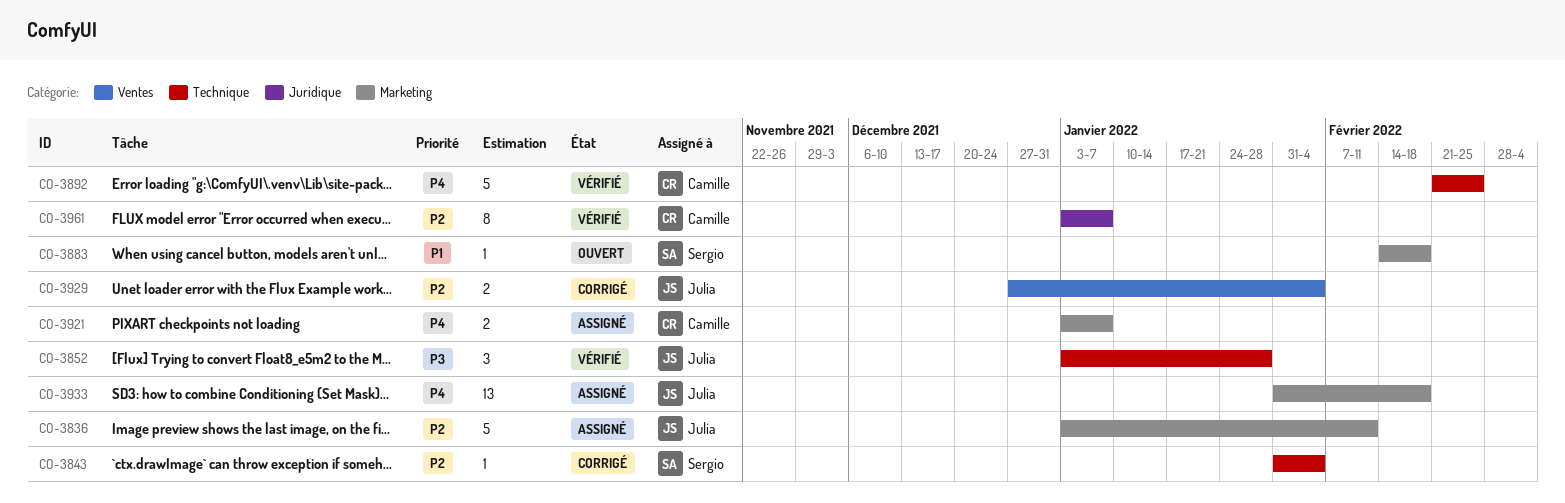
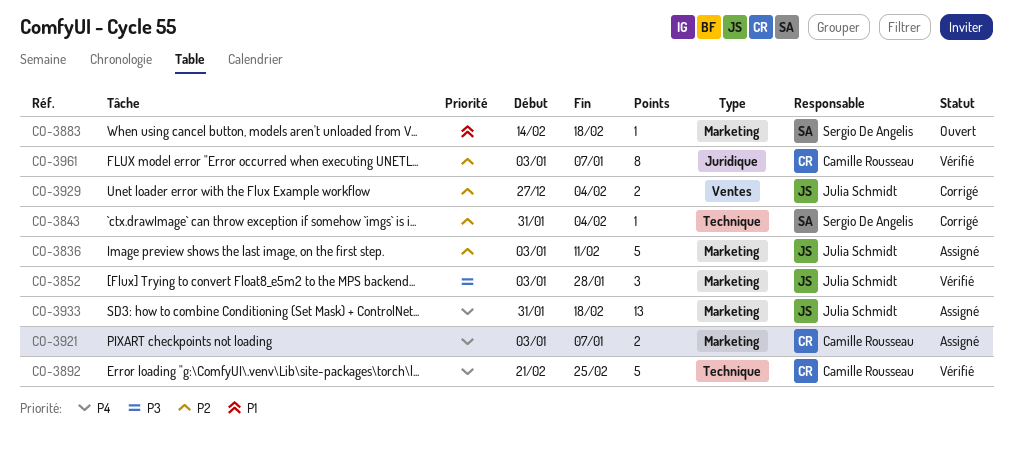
CO-3852, label: Technique -> Marketing

